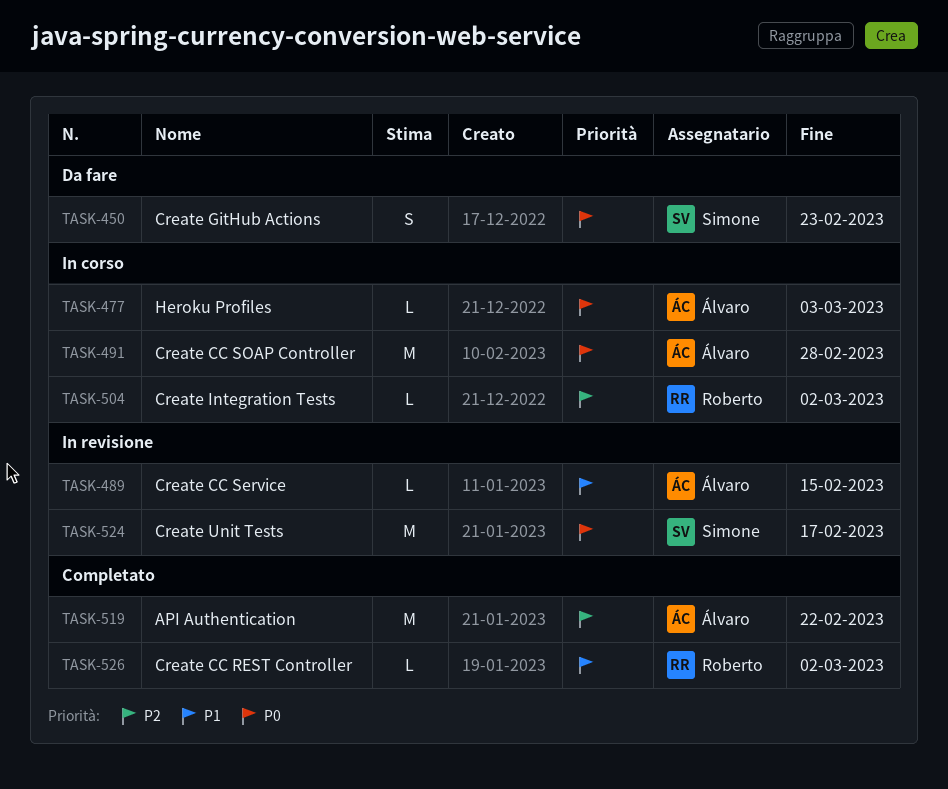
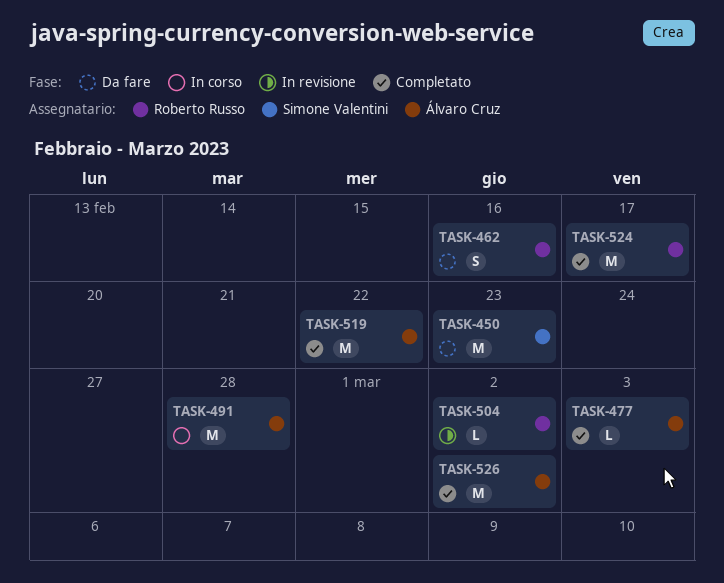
TASK-450, estimate: S -> M
TASK-462: none -> present
TASK-477, status: In corso -> Completato
TASK-489: present -> none
TASK-504, status: In corso -> In revisione
TASK-524, status: In revisione -> Completato
TASK-524, owner: Simone Valentini -> Roberto Russo
TASK-526, owner: Roberto Russo -> Álvaro Cruz
TASK-526, estimate: L -> M

